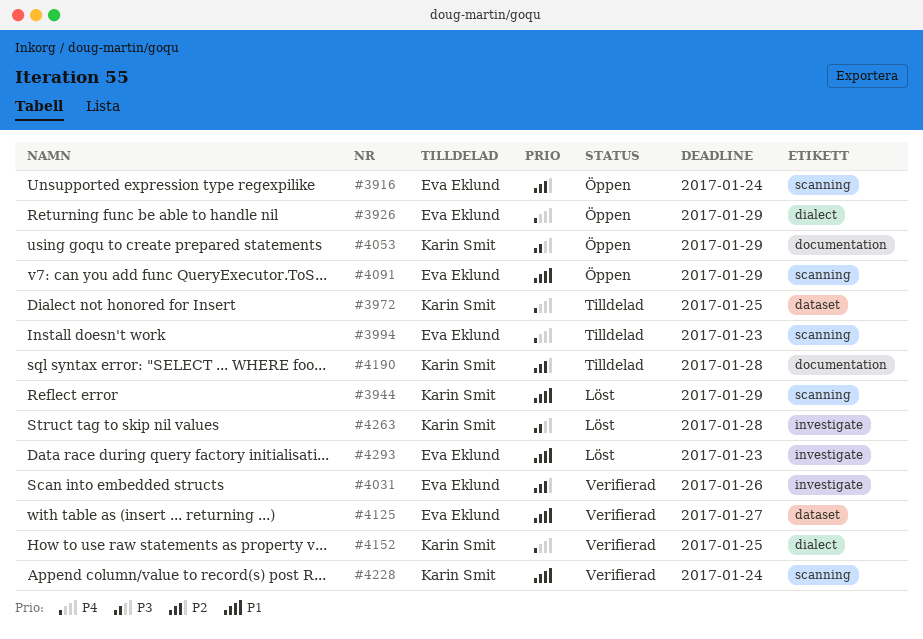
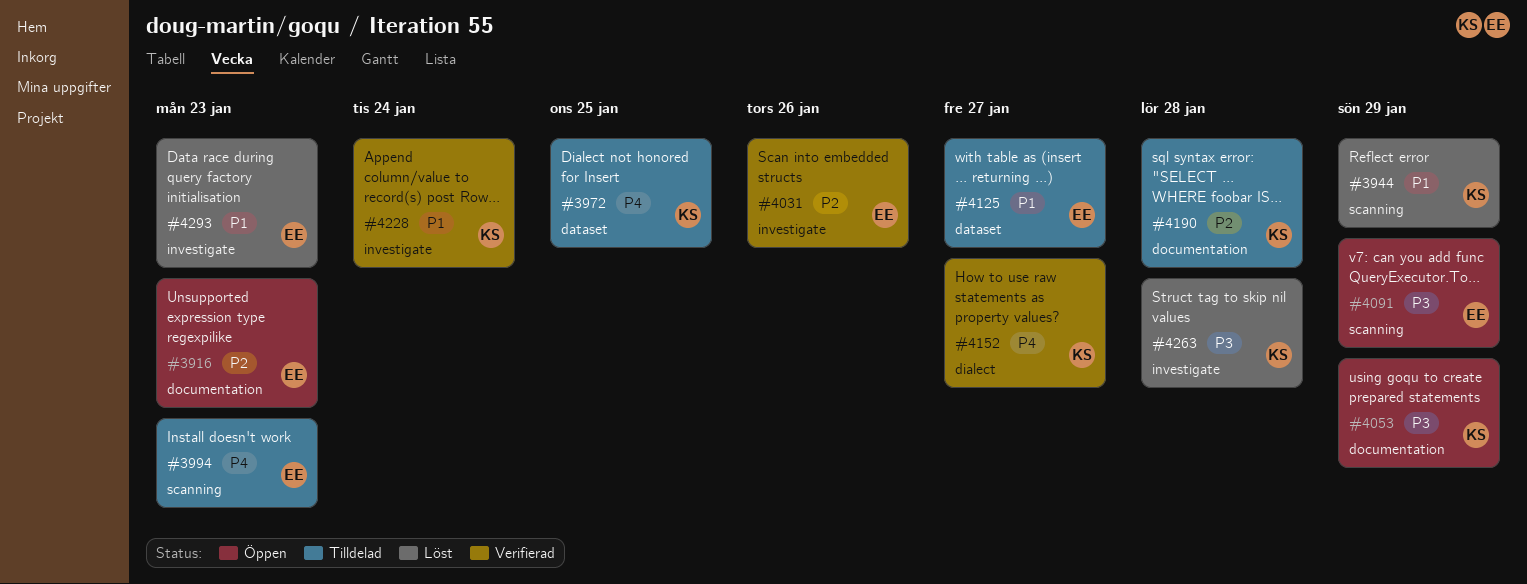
#3916, label: scanning -> documentation
#3916, due: Jan 24 -> Jan 23
#3926: present -> none
#4091, priority: P1 -> P3
#4125, status: Verifierad -> Tilldelad
#4152, due: Jan 25 -> Jan 27
#4228, label: scanning -> investigate

